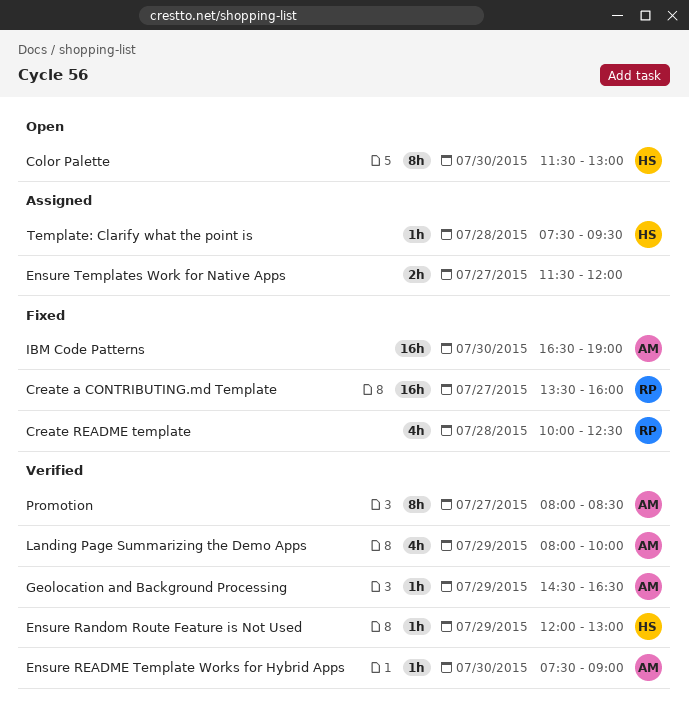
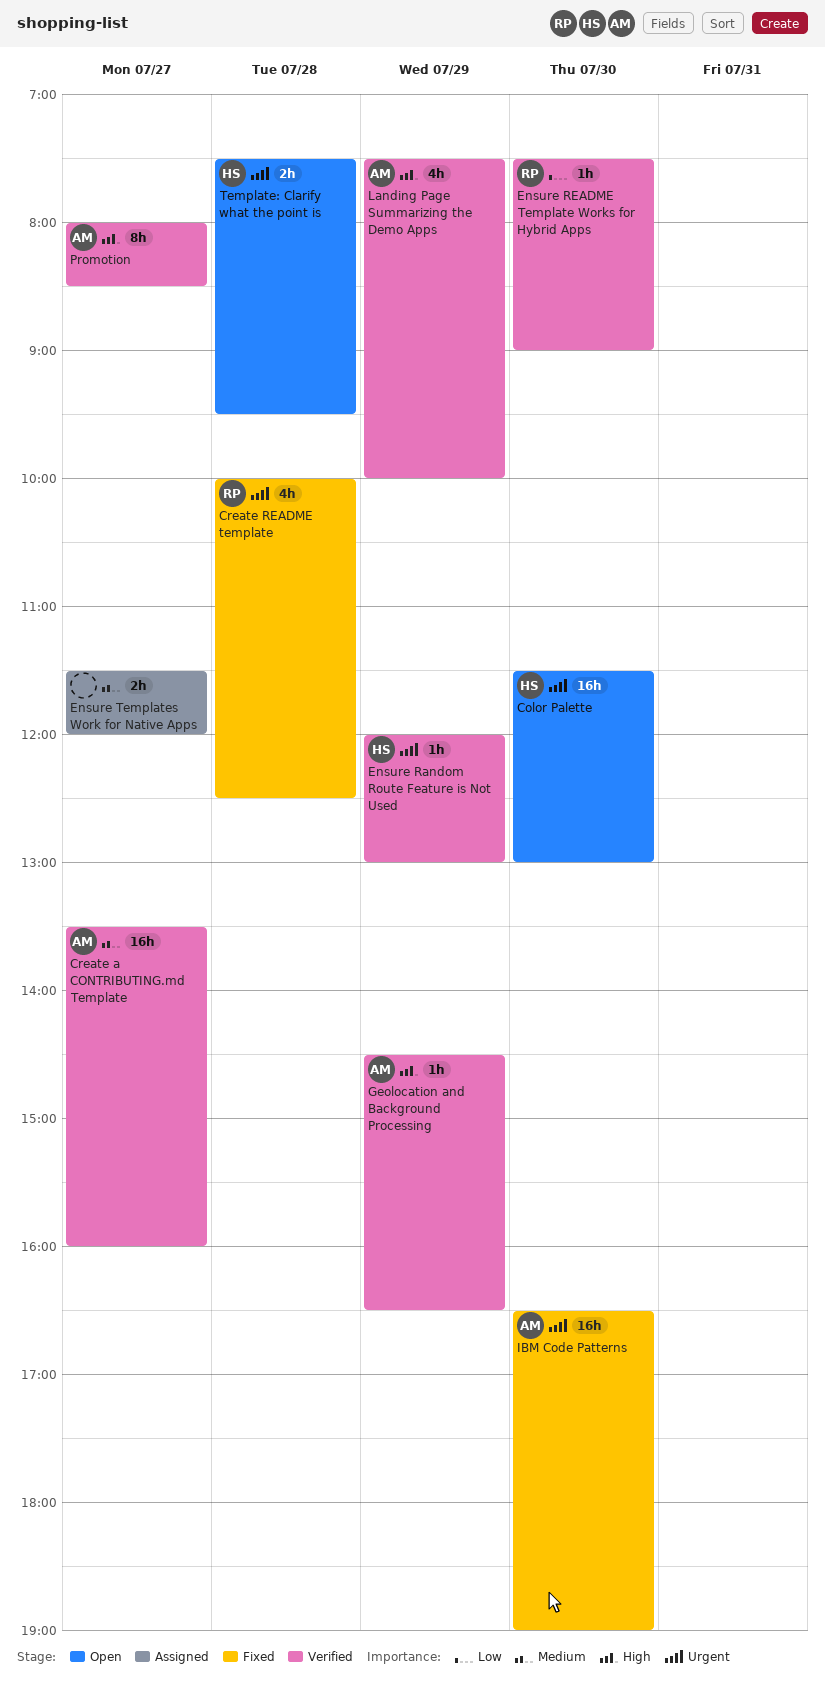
Color Palette, estimate: 8h -> 16h
Create a CONTRIBUTING.md Template, status: Fixed -> Verified
Create a CONTRIBUTING.md Template, owner: RP -> AM
Ensure README Template Works for Hybrid Apps, owner: AM -> RP
Landing Page Summarizing the Demo Apps, begins: 08:00 -> 07:30
Template: Clarify what the point is, status: Assigned -> Open
Template: Clarify what the point is, estimate: 1h -> 2h

